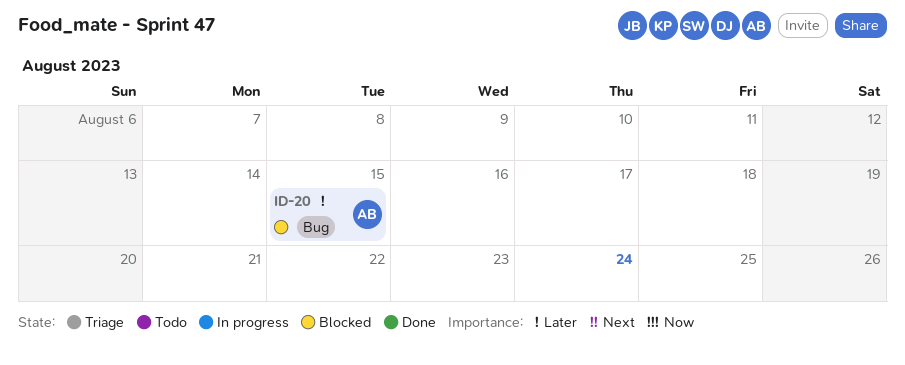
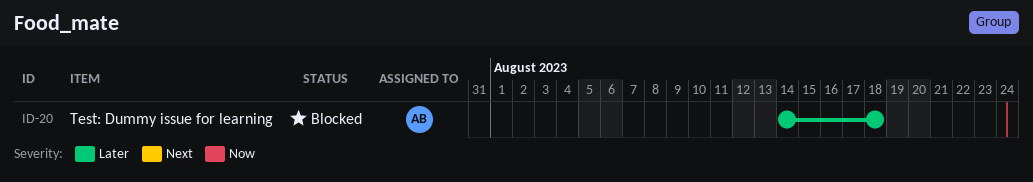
ID-20, due: Aug 15 -> Aug 18

